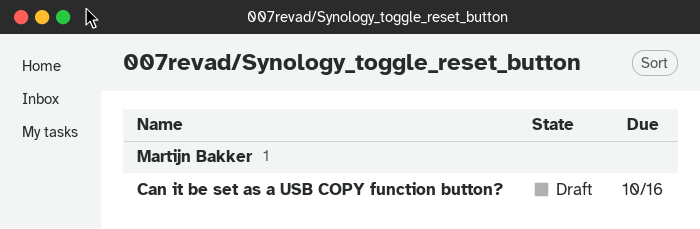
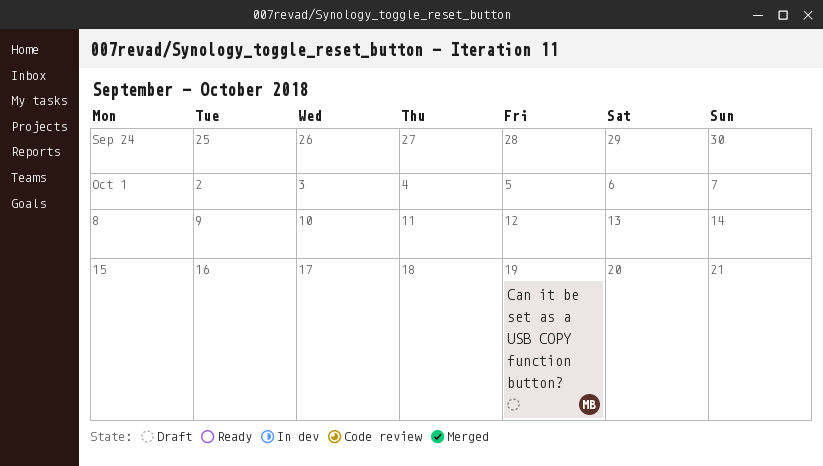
Can it be set as a USB COPY function button?, due: Oct 16 -> Oct 19

